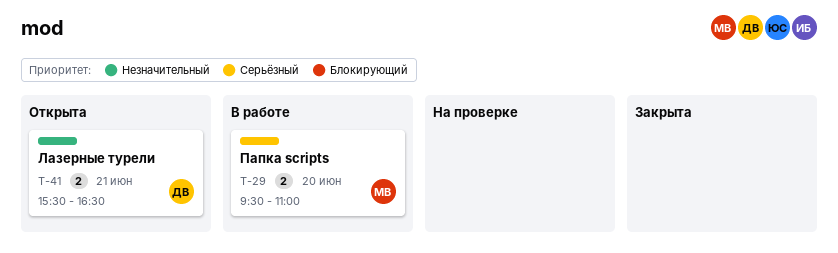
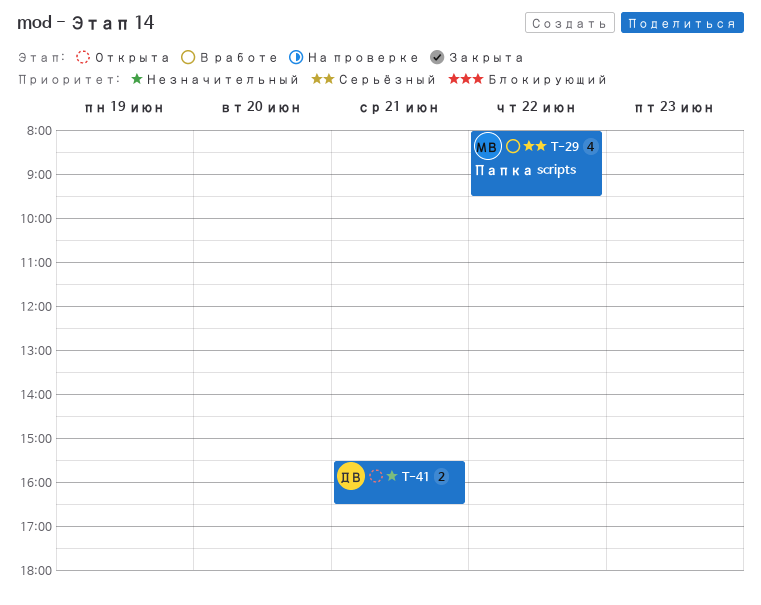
T-29, estimate: 2 -> 4
T-29, day: Jun 20 -> Jun 22
T-29, begins: 09:30 -> 08:00
T-29, ends: 11:00 -> 09:30

